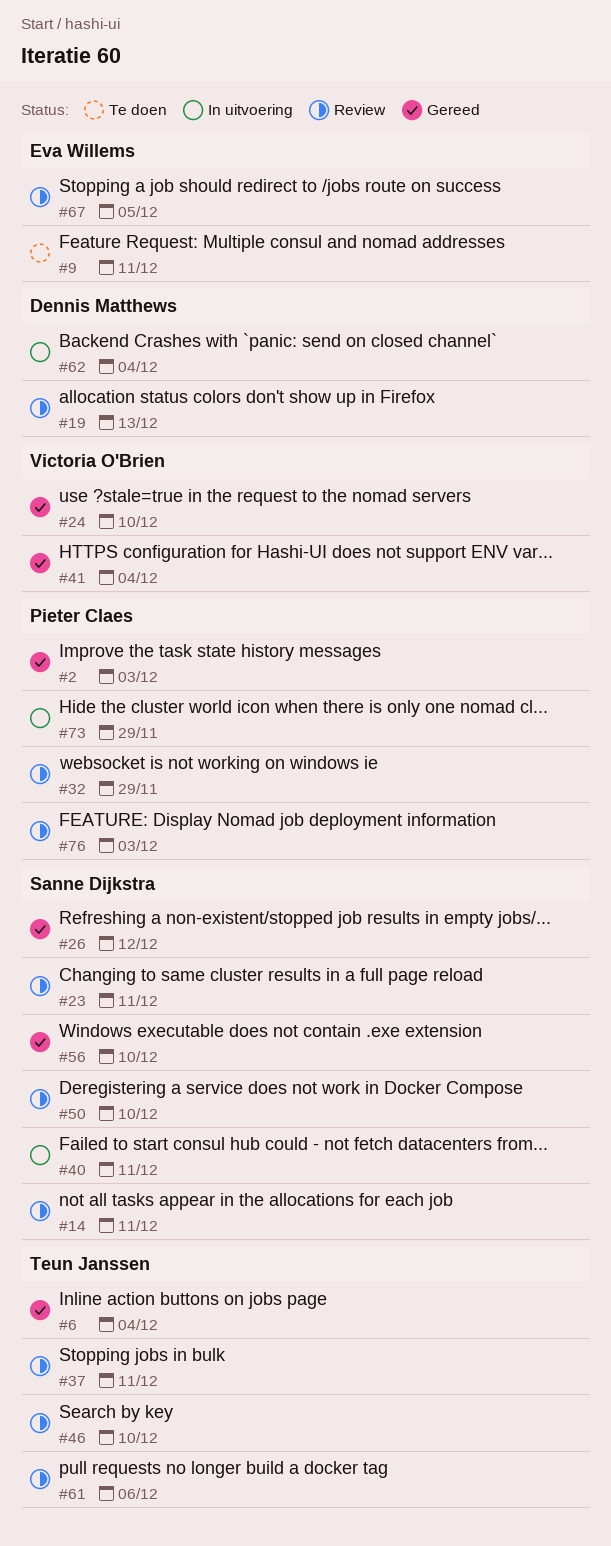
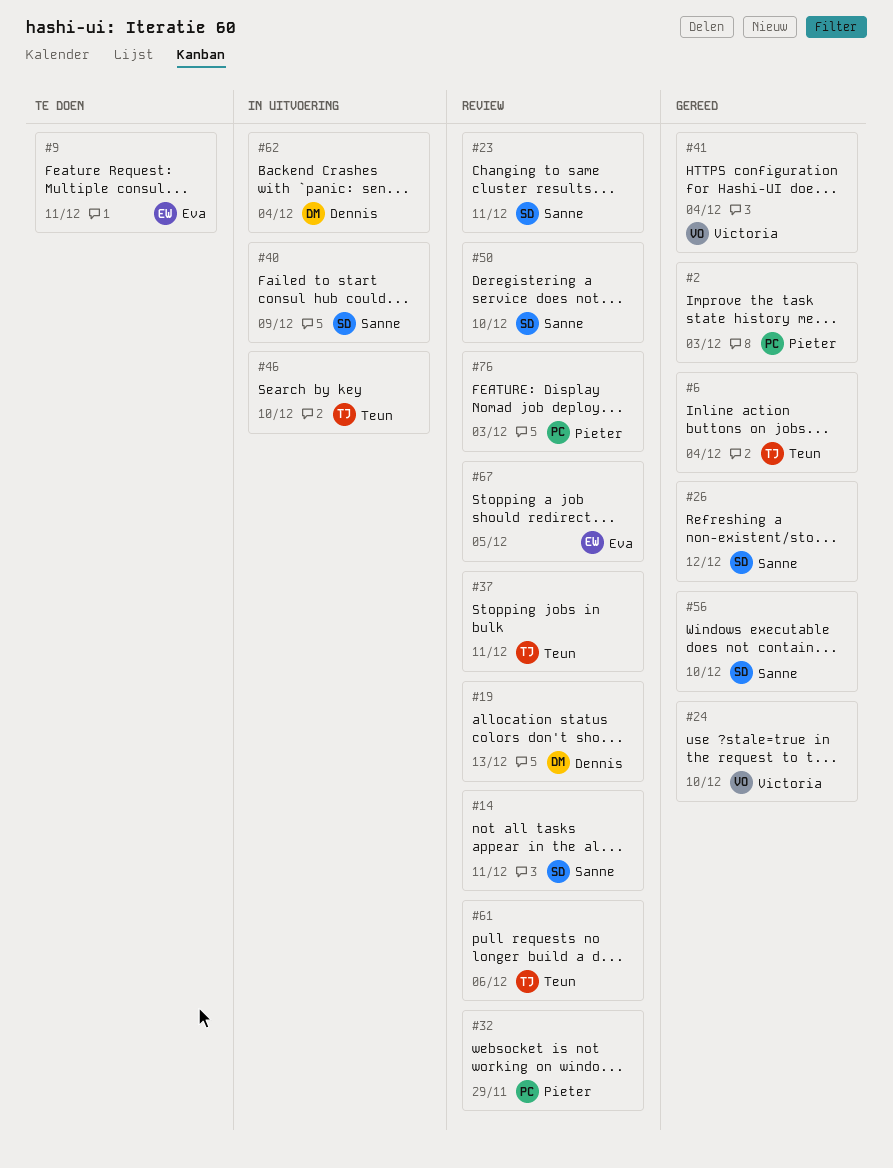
#40, due: Dec 11 -> Dec 9
#46, status: Review -> In uitvoering
#73: present -> none

